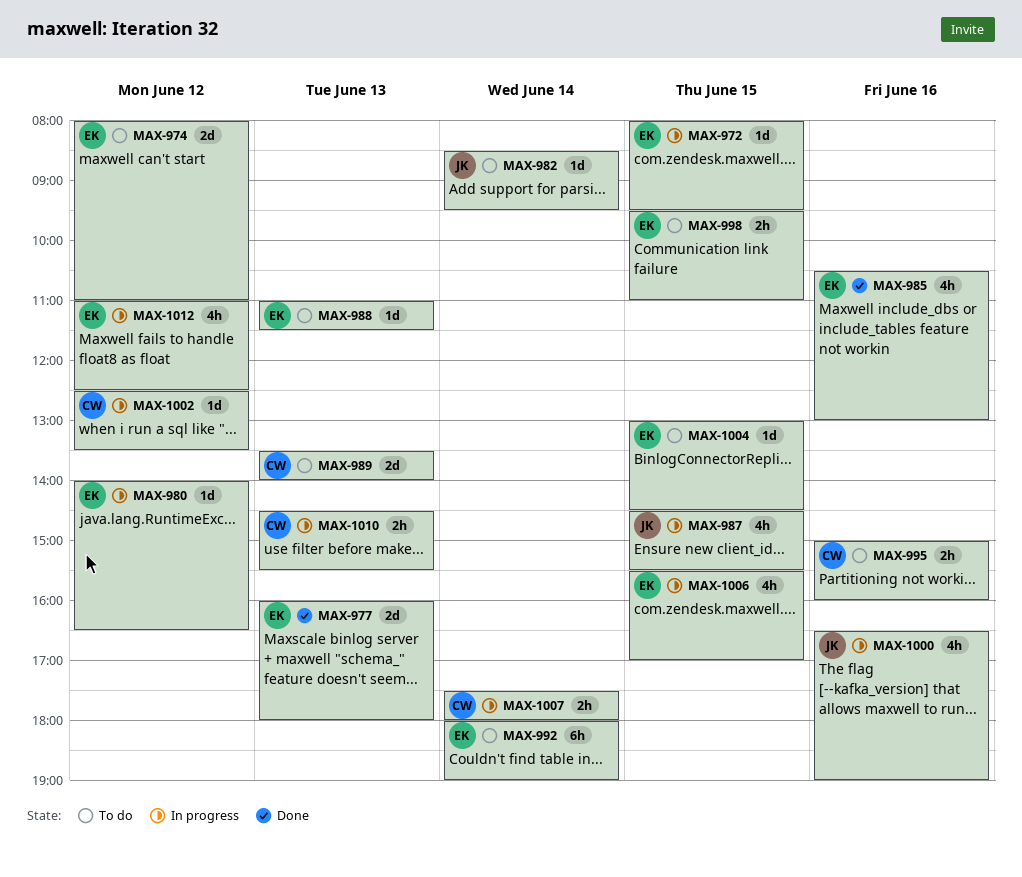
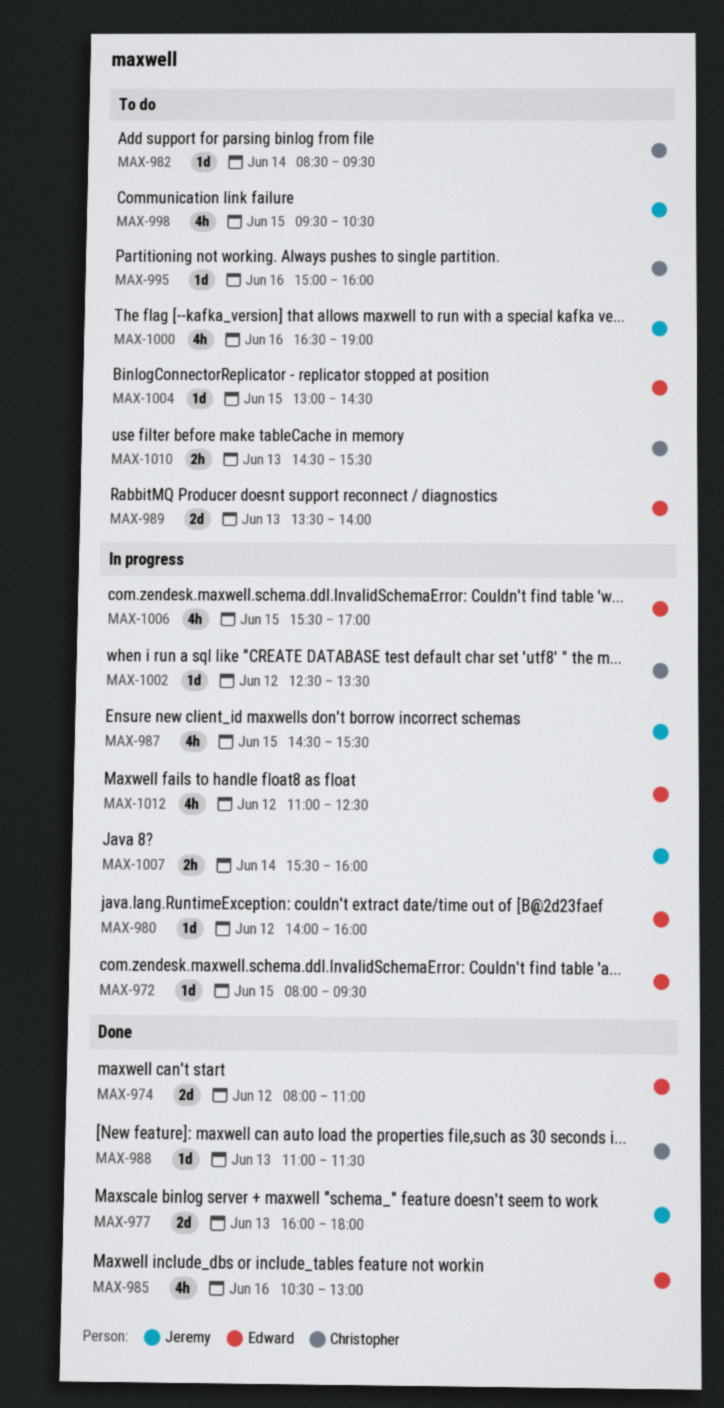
MAX-974, status: To do -> Done
MAX-977, owner: Edward -> Jeremy
MAX-980, ends: 16:30 -> 16:00
MAX-982, owner: Jeremy -> Christopher
MAX-988, status: To do -> Done
MAX-988, owner: Edward -> Christopher
MAX-989, owner: Christopher -> Edward
MAX-992: present -> none
MAX-995, estimate: 2h -> 1d
MAX-998, owner: Edward -> Jeremy
MAX-998, estimate: 2h -> 4h
MAX-998, ends: 11:00 -> 10:30
MAX-1000, status: In progress -> To do
MAX-1007, owner: Christopher -> Jeremy
MAX-1007, begins: 17:30 -> 15:30
MAX-1007, ends: 18:00 -> 16:00
MAX-1010, status: In progress -> To do

